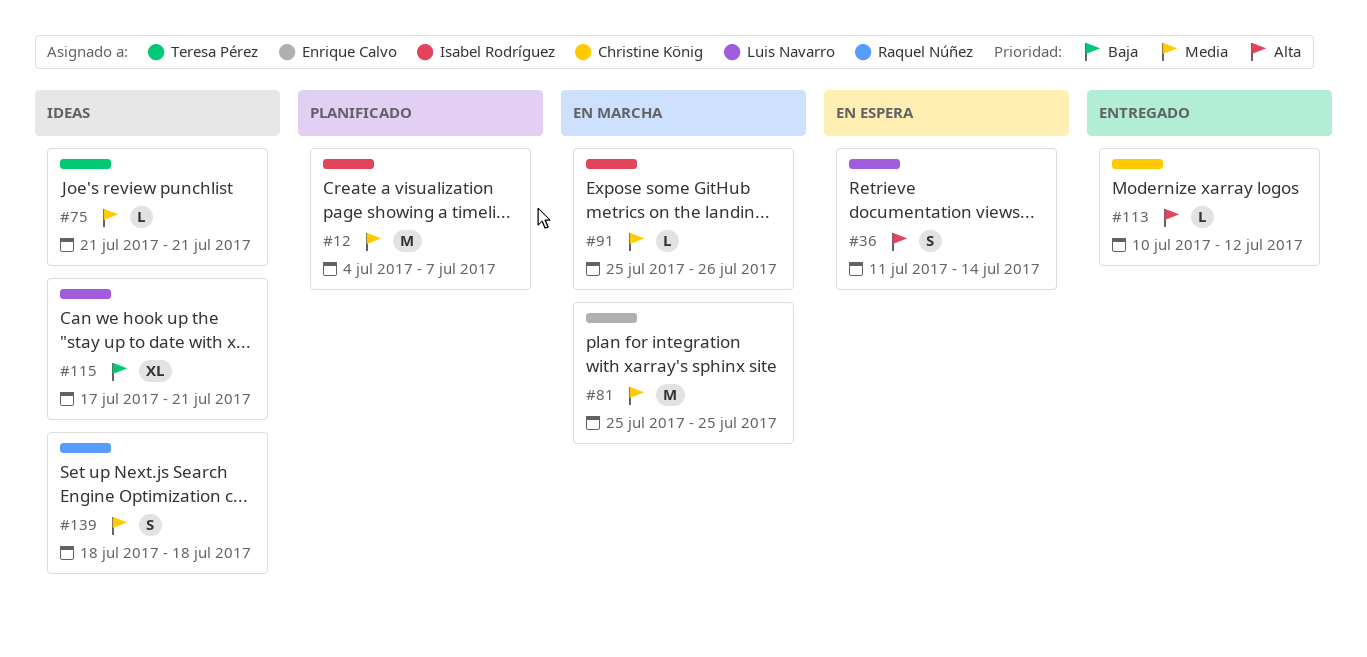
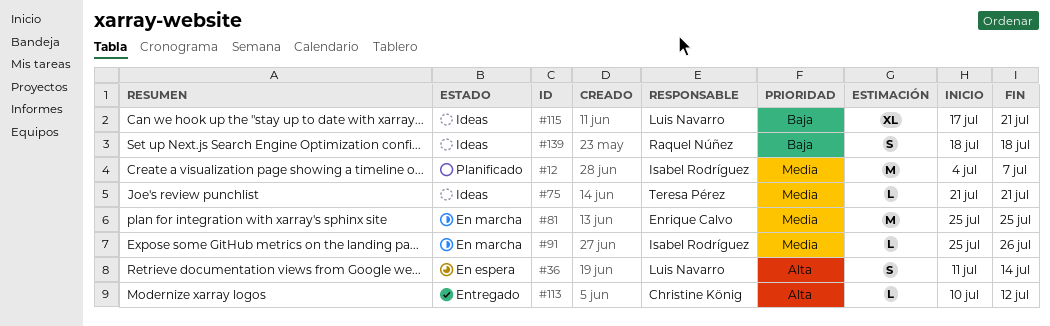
#139, priority: Media -> Baja

